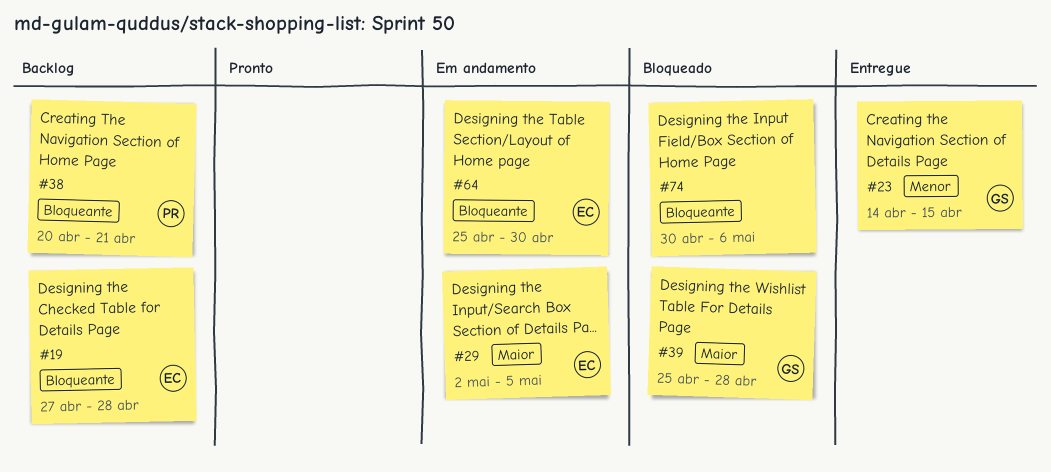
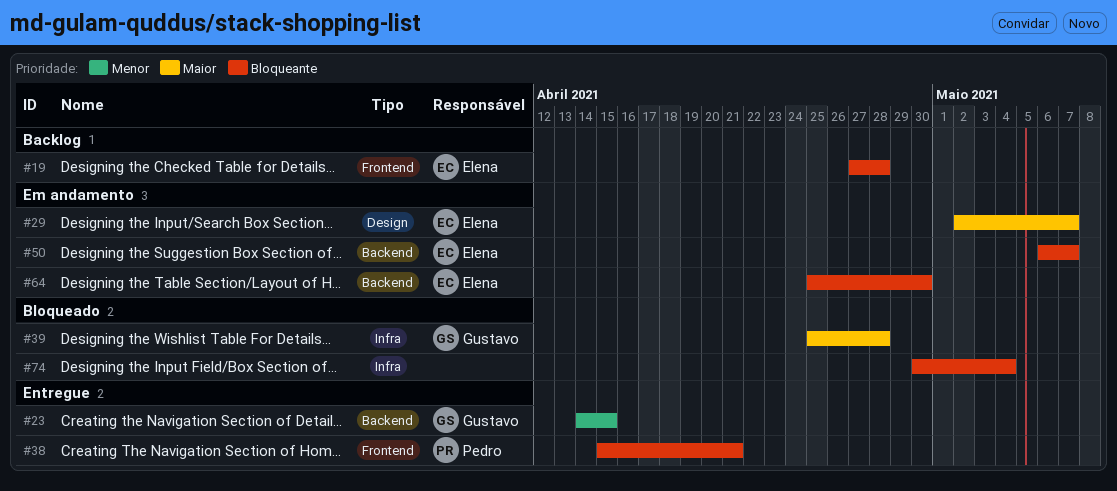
#29, due: May 5 -> May 7
#38, status: Backlog -> Entregue
#38, start: Apr 20 -> Apr 15
#50: none -> present
#74, due: May 6 -> May 4

